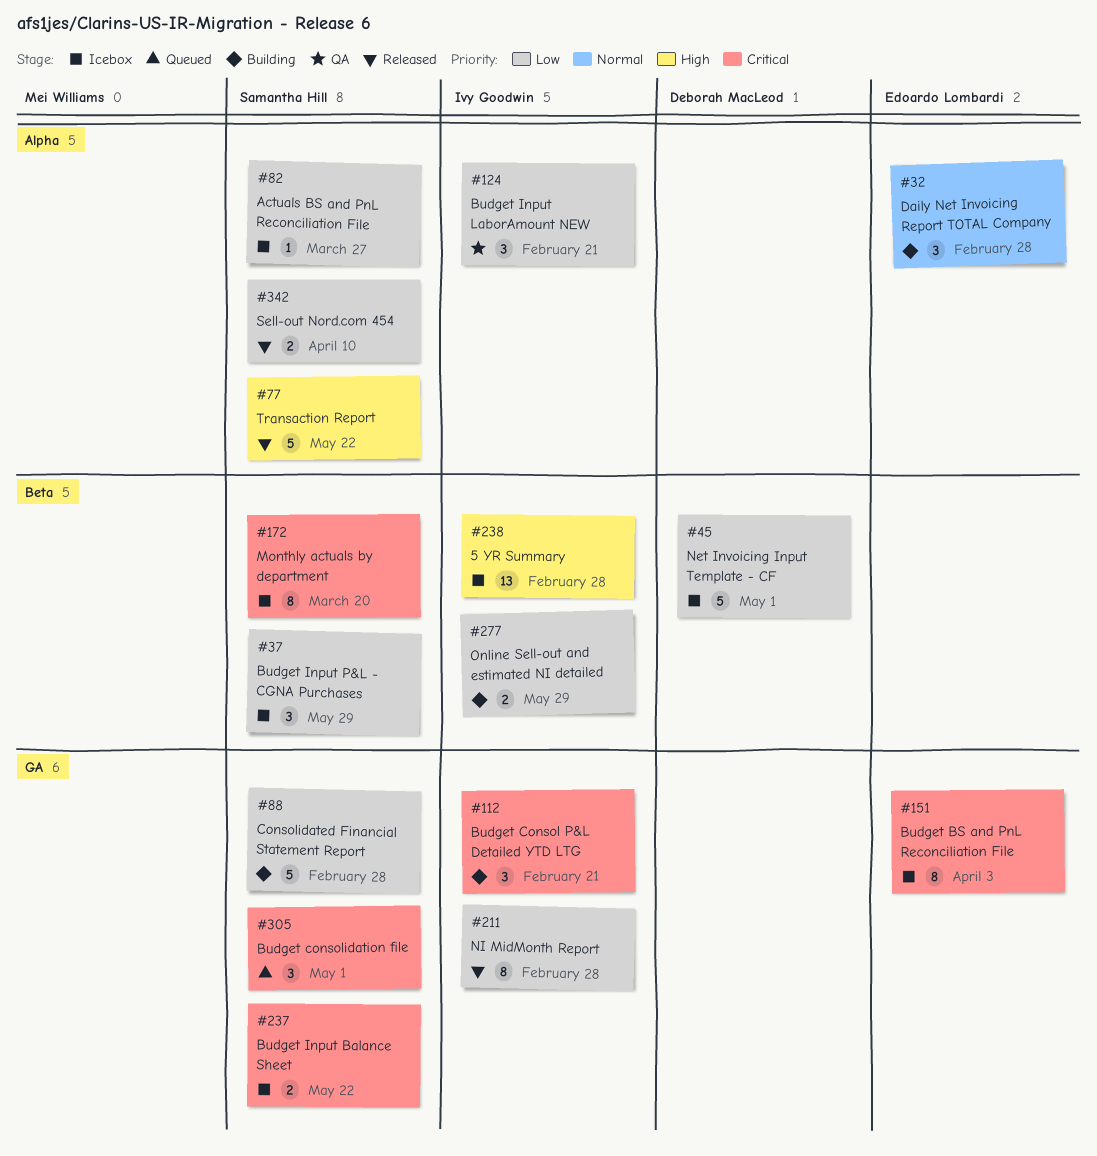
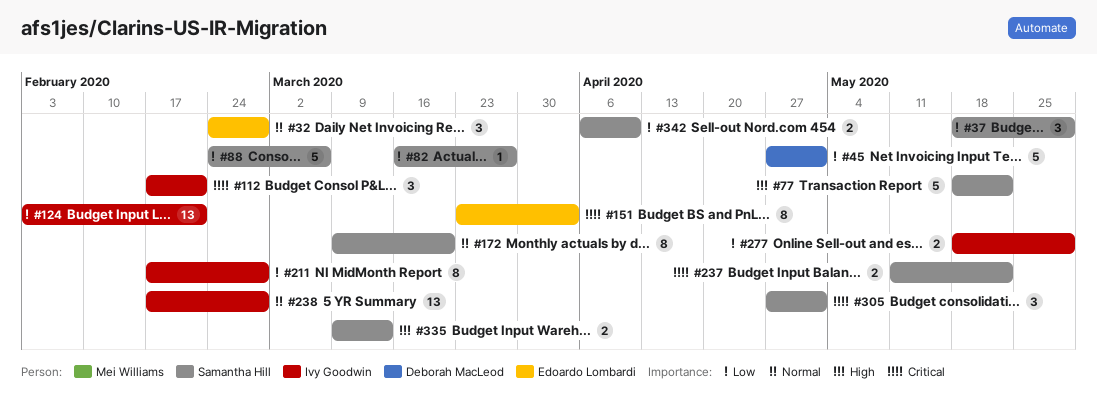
#88, due: Feb 28 -> Mar 6
#124, estimate: 3 -> 13
#172, priority: Critical -> Normal
#238, priority: High -> Normal
#335: none -> present

